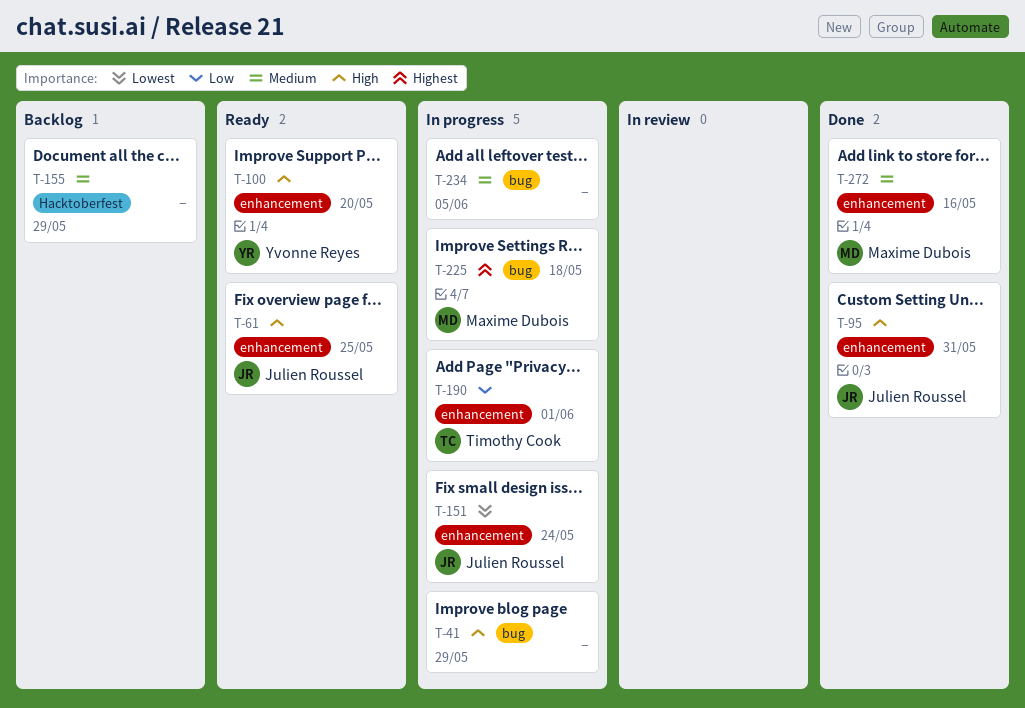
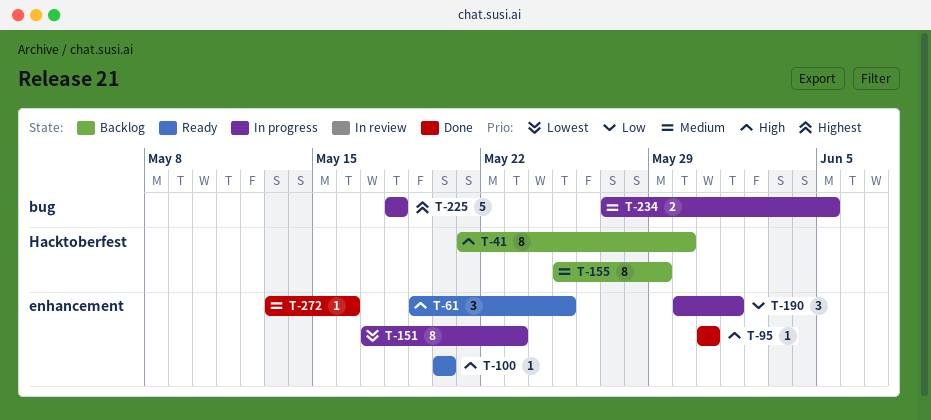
T-41, status: In progress -> Backlog
T-41, label: bug -> Hacktoberfest
T-41, due: May 29 -> May 30
T-151, due: May 24 -> May 23

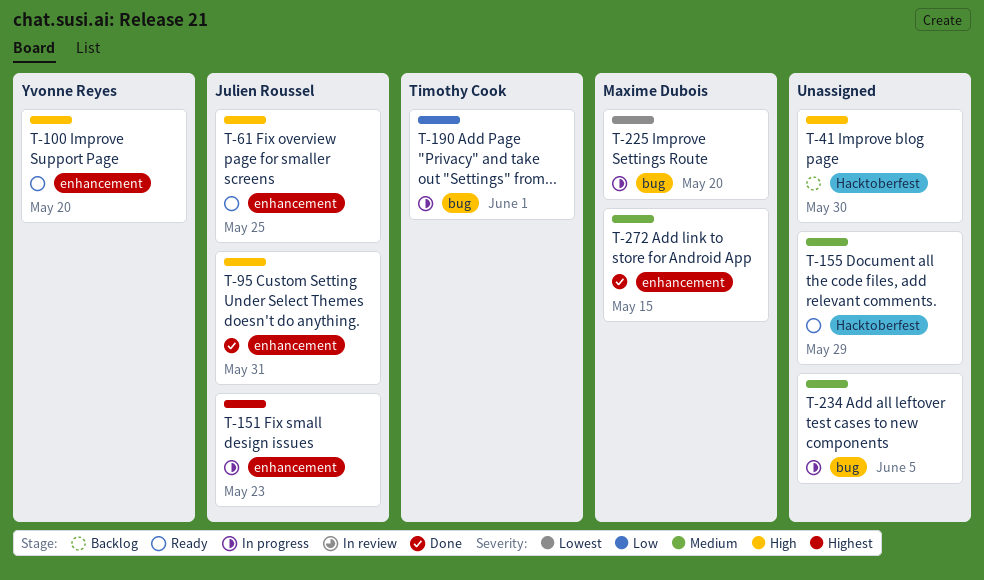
T-151, priority: Lowest -> Highest
T-155, status: Backlog -> Ready
T-190, label: enhancement -> bug
T-225, priority: Highest -> Lowest
T-225, due: May 18 -> May 20
T-272, due: May 16 -> May 15

